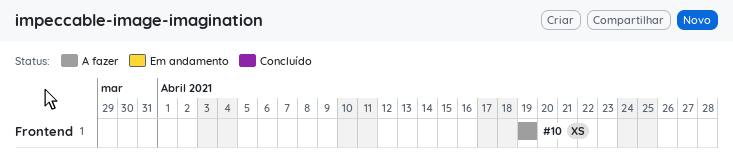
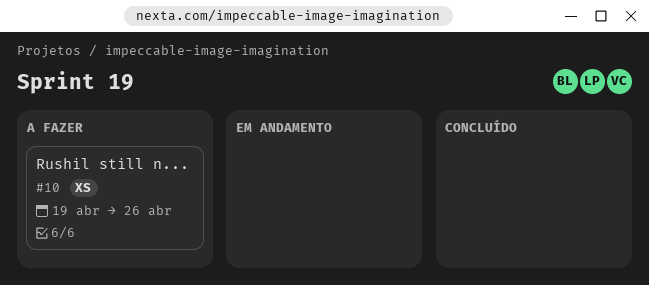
#10, due: Apr 19 -> Apr 26

